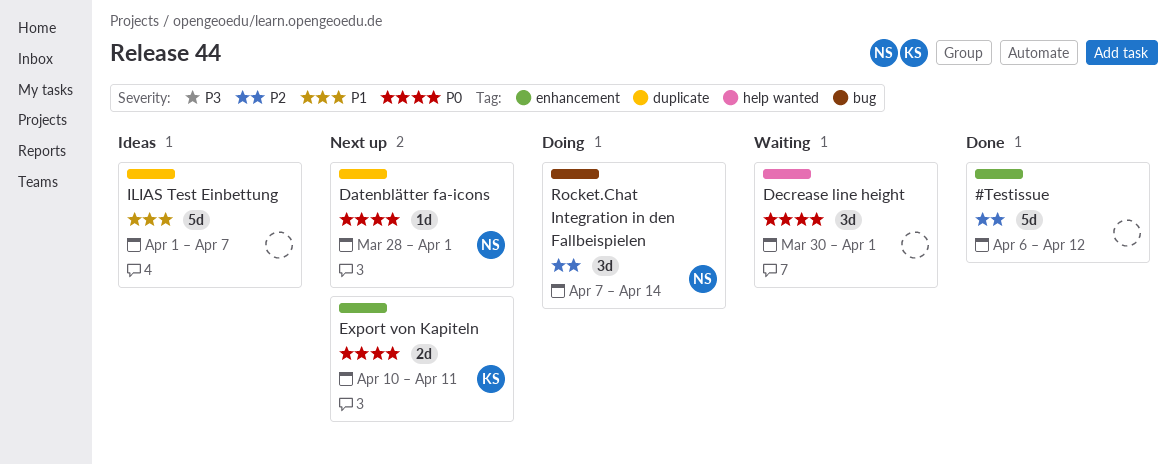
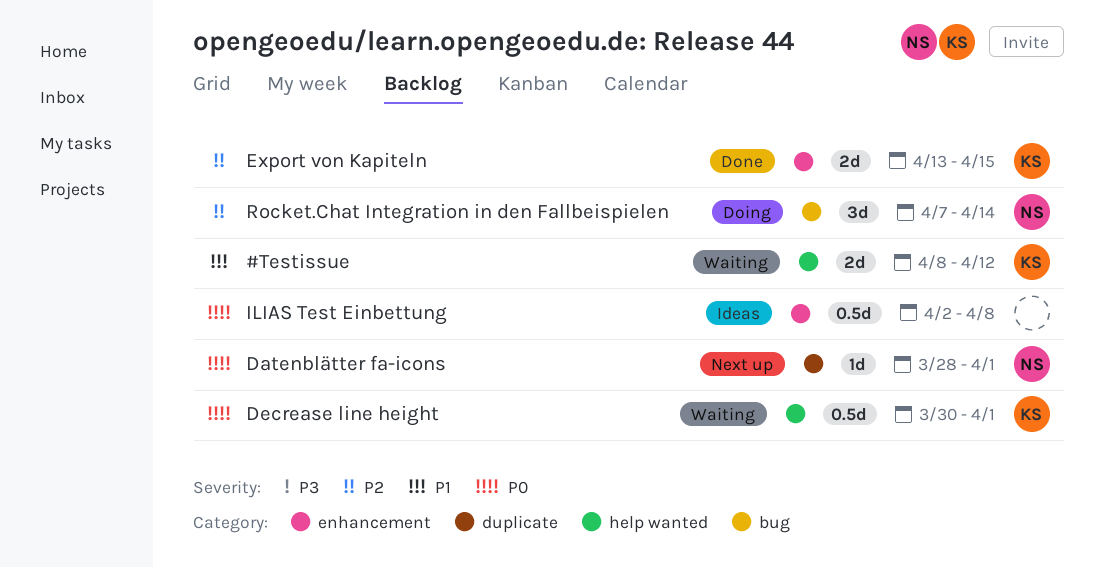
#Testissue, status: Done -> Waiting
#Testissue, owner: none -> KS
#Testissue, priority: P2 -> P1
#Testissue, label: enhancement -> help wanted
#Testissue, estimate: 5d -> 2d
#Testissue, start: Apr 6 -> Apr 8
Decrease line height, owner: none -> KS
Decrease line height, estimate: 3d -> 0.5d
Export von Kapiteln, status: Next up -> Done
Export von Kapiteln, priority: P0 -> P2
Export von Kapiteln, start: Apr 10 -> Apr 13
Export von Kapiteln, due: Apr 11 -> Apr 15
ILIAS Test Einbettung, priority: P1 -> P0
ILIAS Test Einbettung, label: duplicate -> enhancement
ILIAS Test Einbettung, estimate: 5d -> 0.5d
ILIAS Test Einbettung, start: Apr 1 -> Apr 2
ILIAS Test Einbettung, due: Apr 7 -> Apr 8

